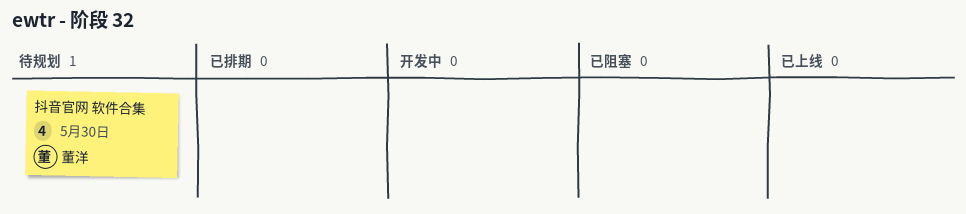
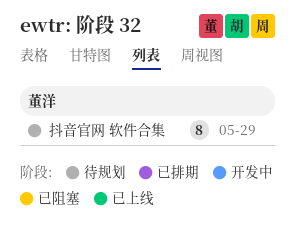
抖音官网 软件合集, estimate: 4 -> 8
抖音官网 软件合集, due: May 30 -> May 29

